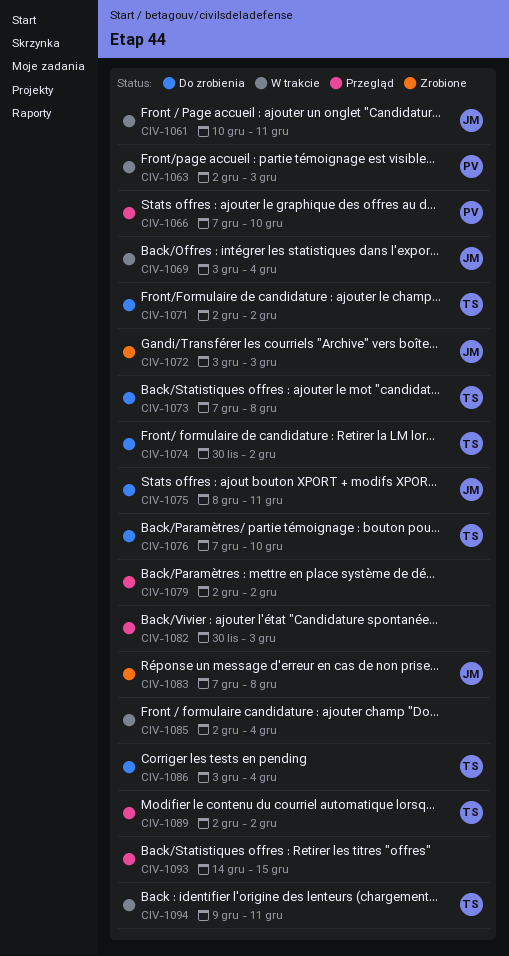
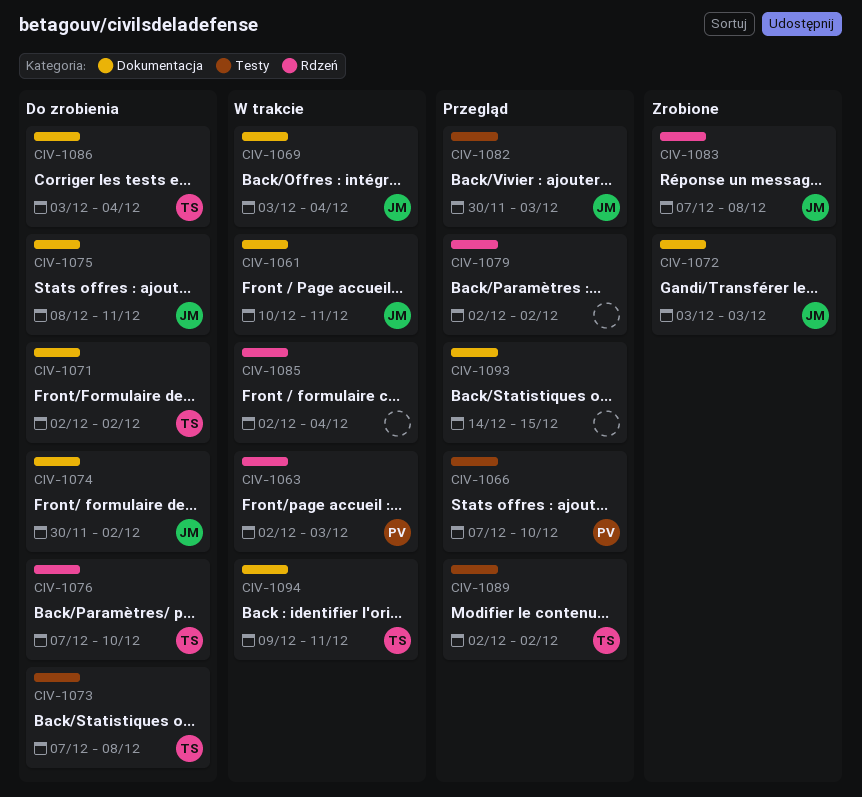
CIV-1074, owner: TS -> JM
CIV-1082, owner: none -> JM

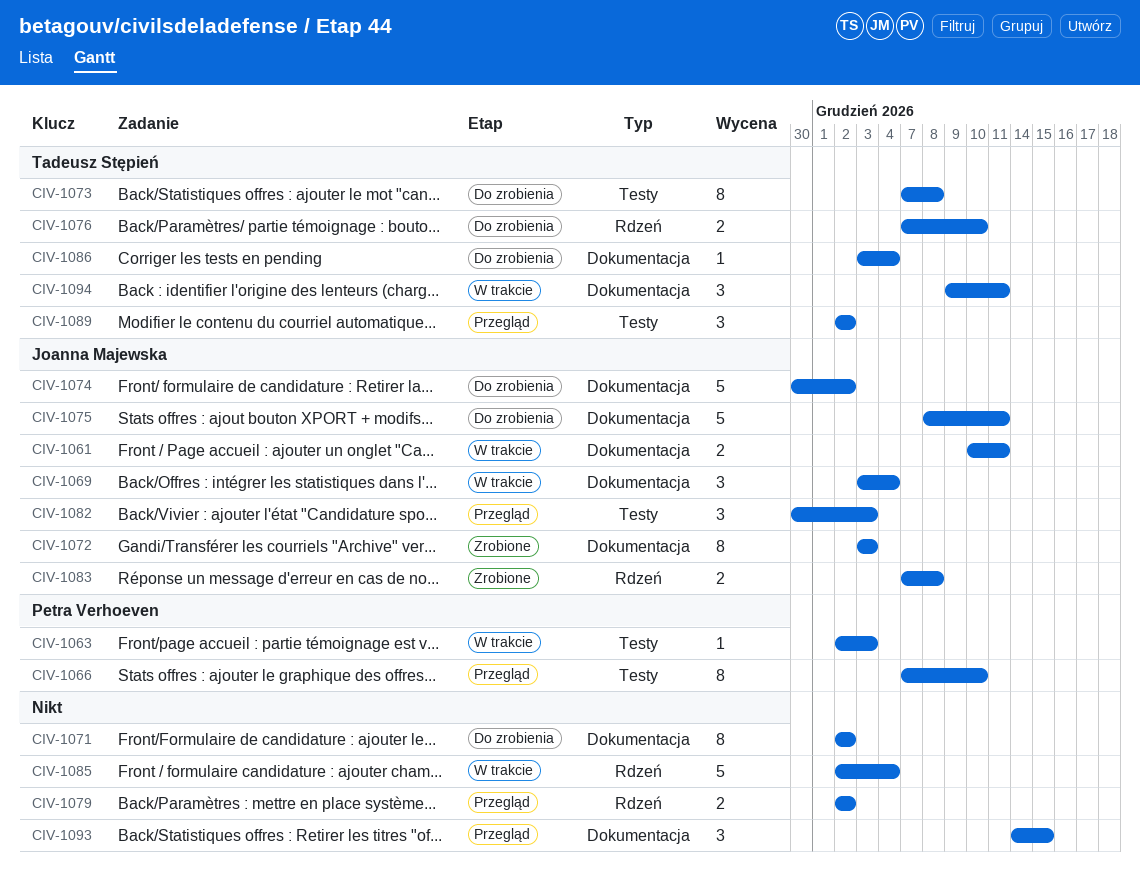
CIV-1063, label: Rdzeń -> Testy
CIV-1071, owner: Tadeusz Stępień -> none

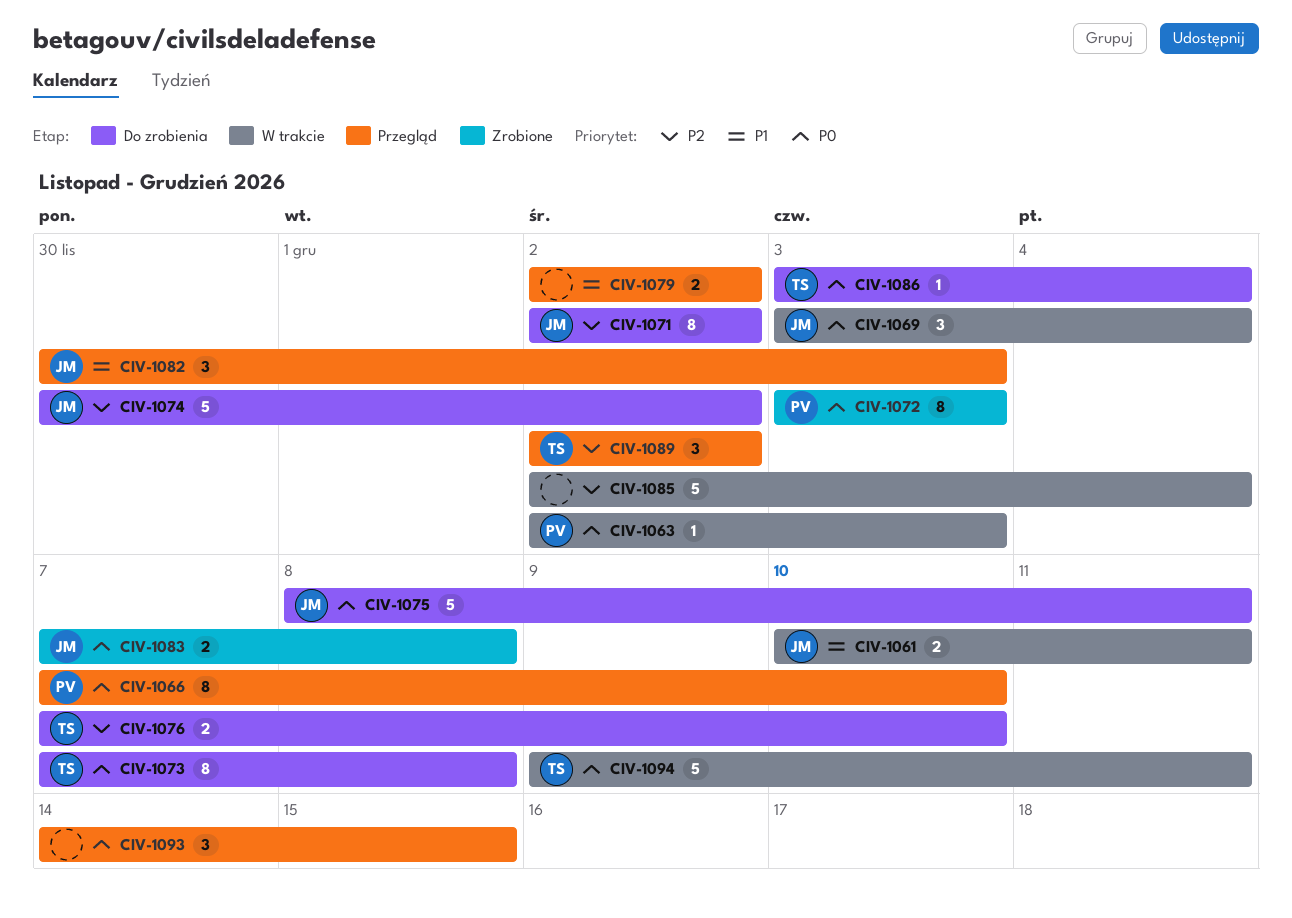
CIV-1071, owner: none -> Joanna Majewska
CIV-1072, owner: Joanna Majewska -> Petra Verhoeven
CIV-1094, estimate: 3 -> 5

